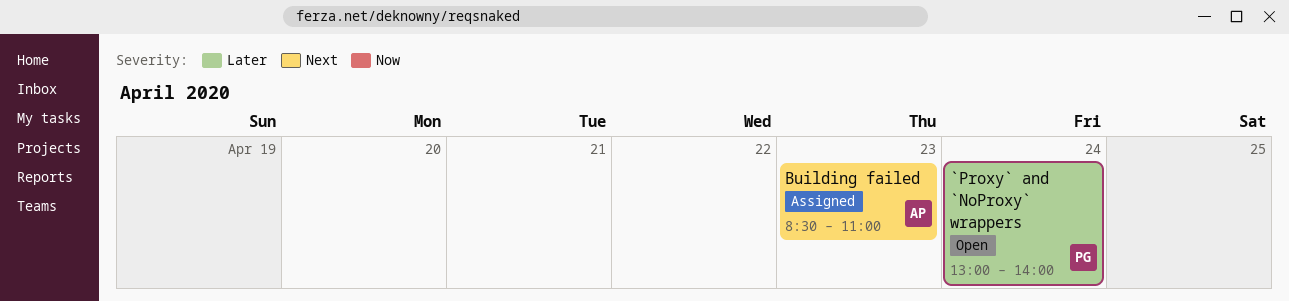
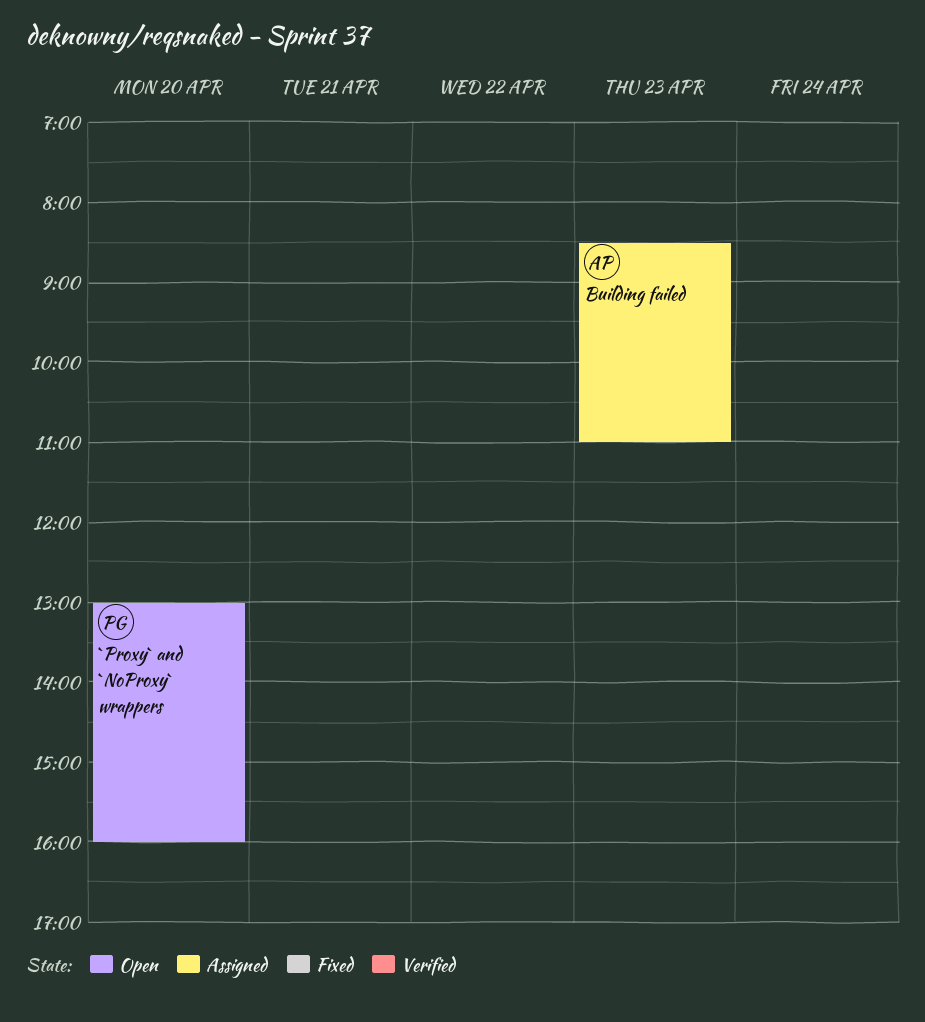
`Proxy` and `NoProxy` wrappers, day: Apr 24 -> Apr 20
`Proxy` and `NoProxy` wrappers, ends: 14:00 -> 16:00

